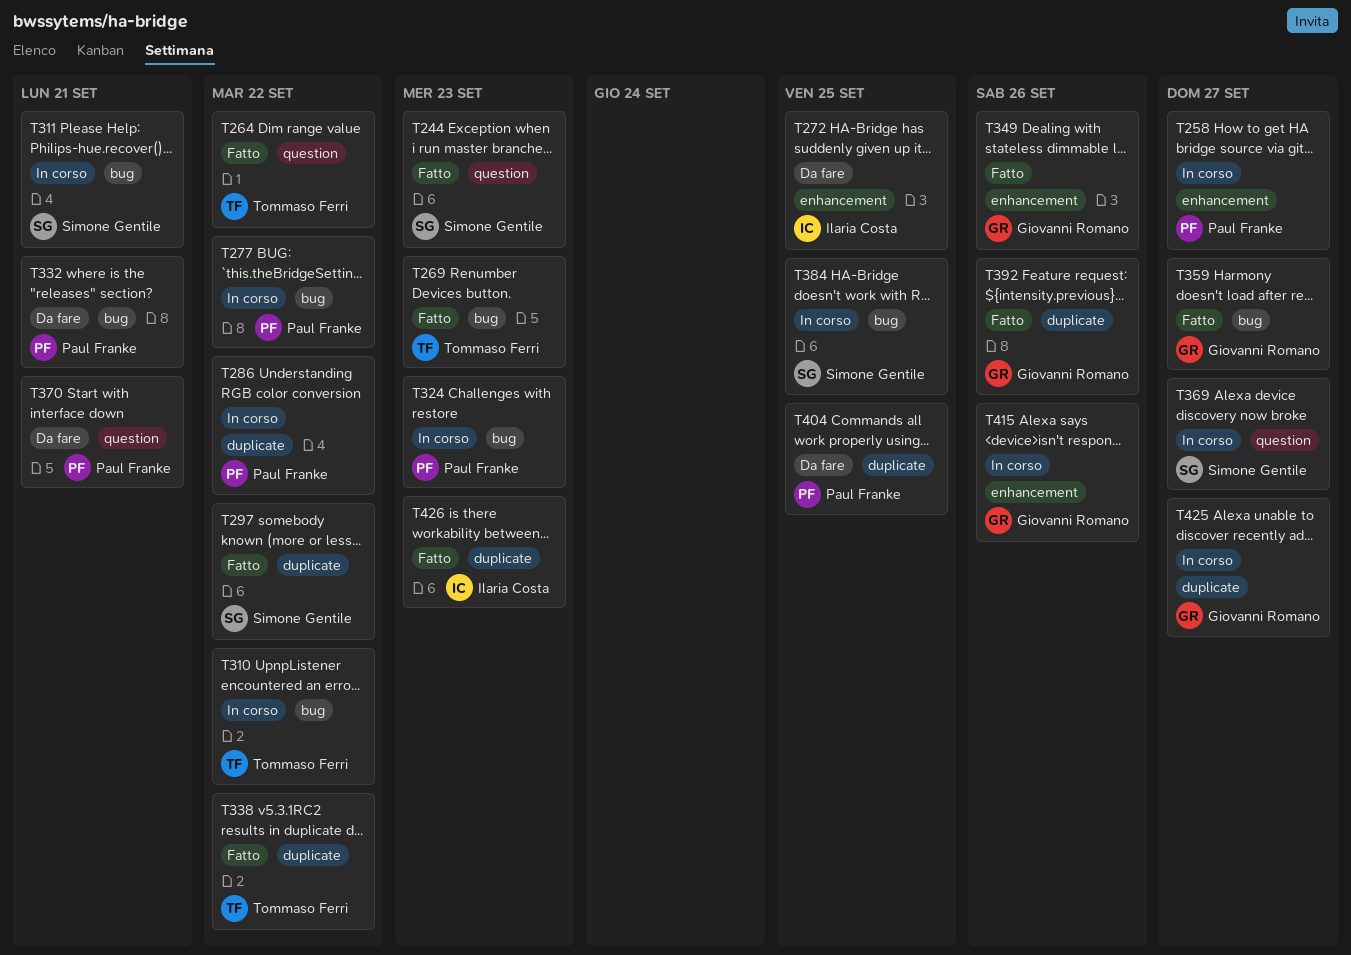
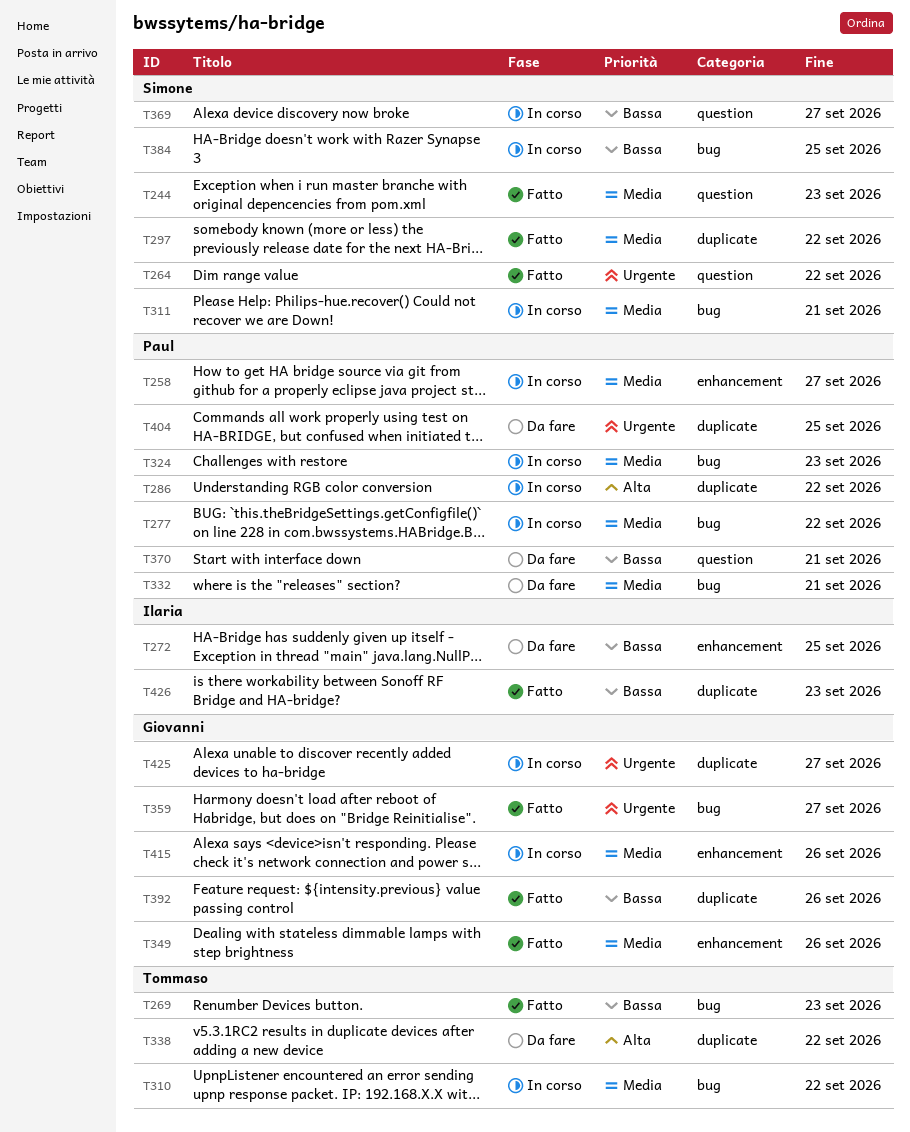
T264, owner: Tommaso Ferri -> Simone Gentile
T338, status: Fatto -> Da fare

